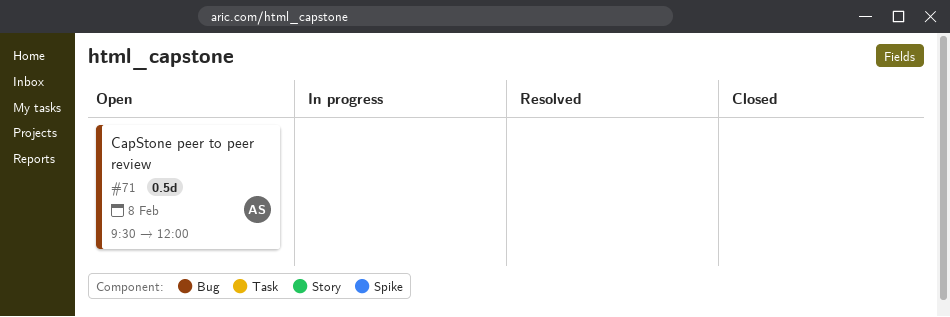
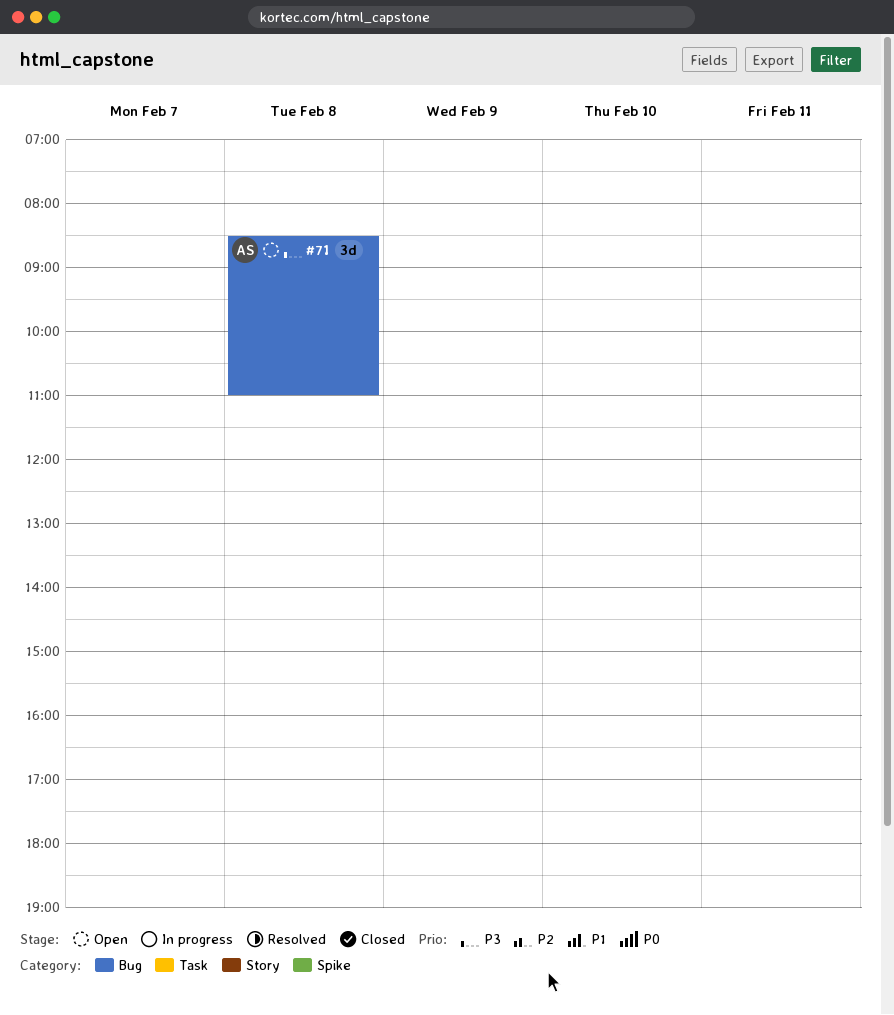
#71, estimate: 0.5d -> 3d
#71, begins: 09:30 -> 08:30
#71, ends: 12:00 -> 11:00

